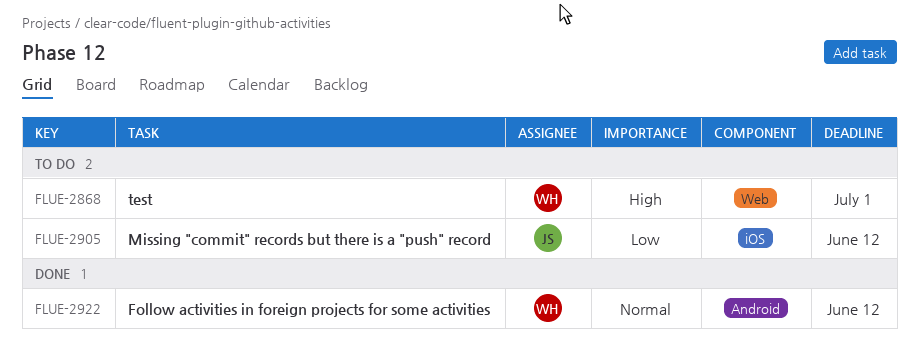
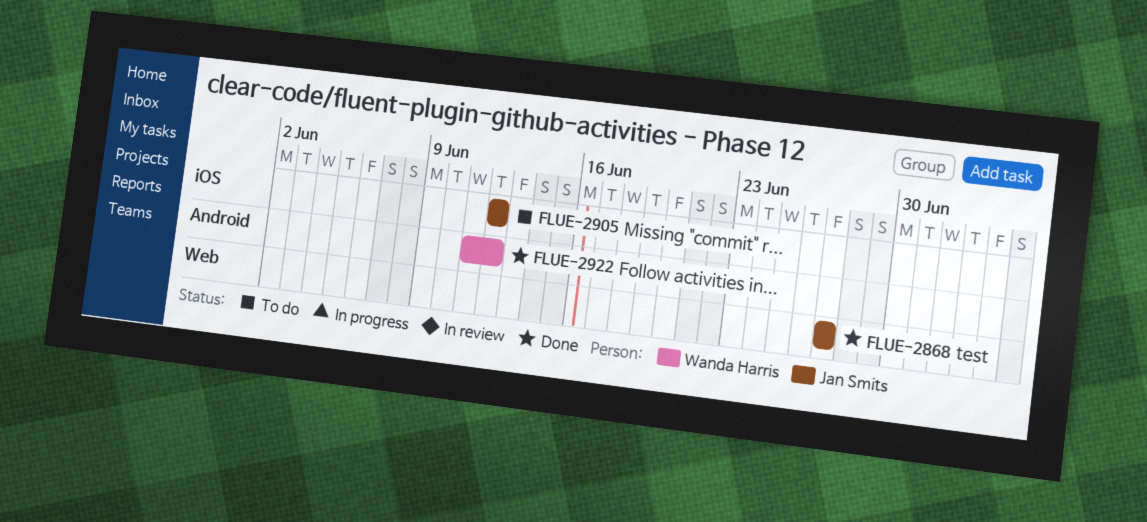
FLUE-2868, status: To do -> Done
FLUE-2868, owner: Wanda Harris -> Jan Smits
FLUE-2868, due: Jul 1 -> Jun 27

